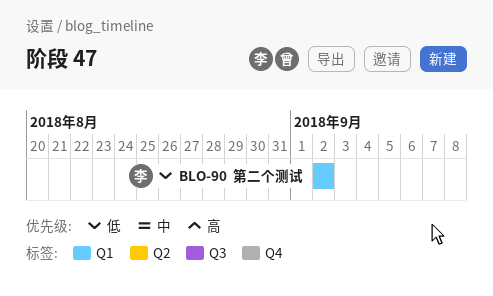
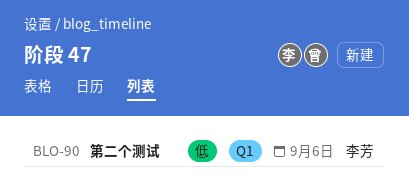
BLO-90, due: Sep 2 -> Sep 6

